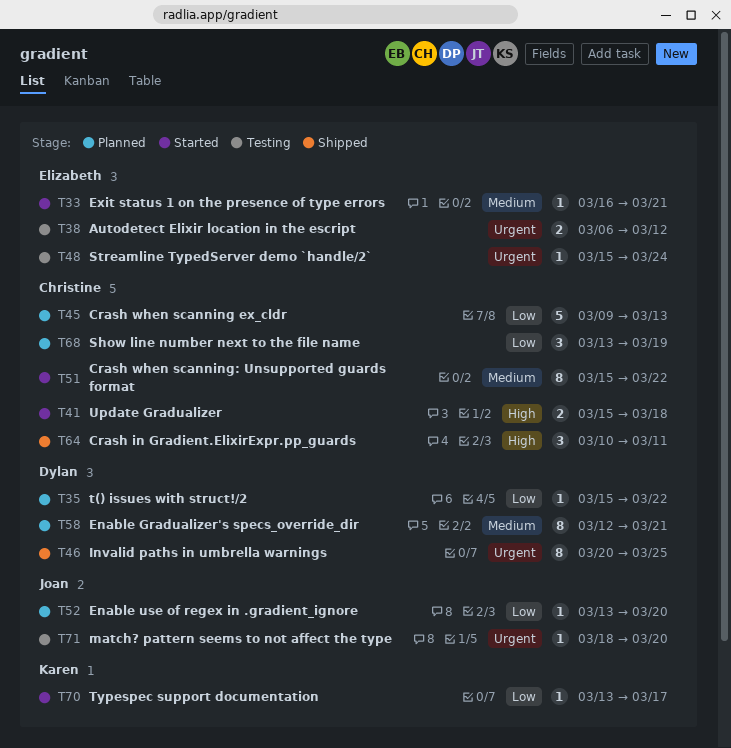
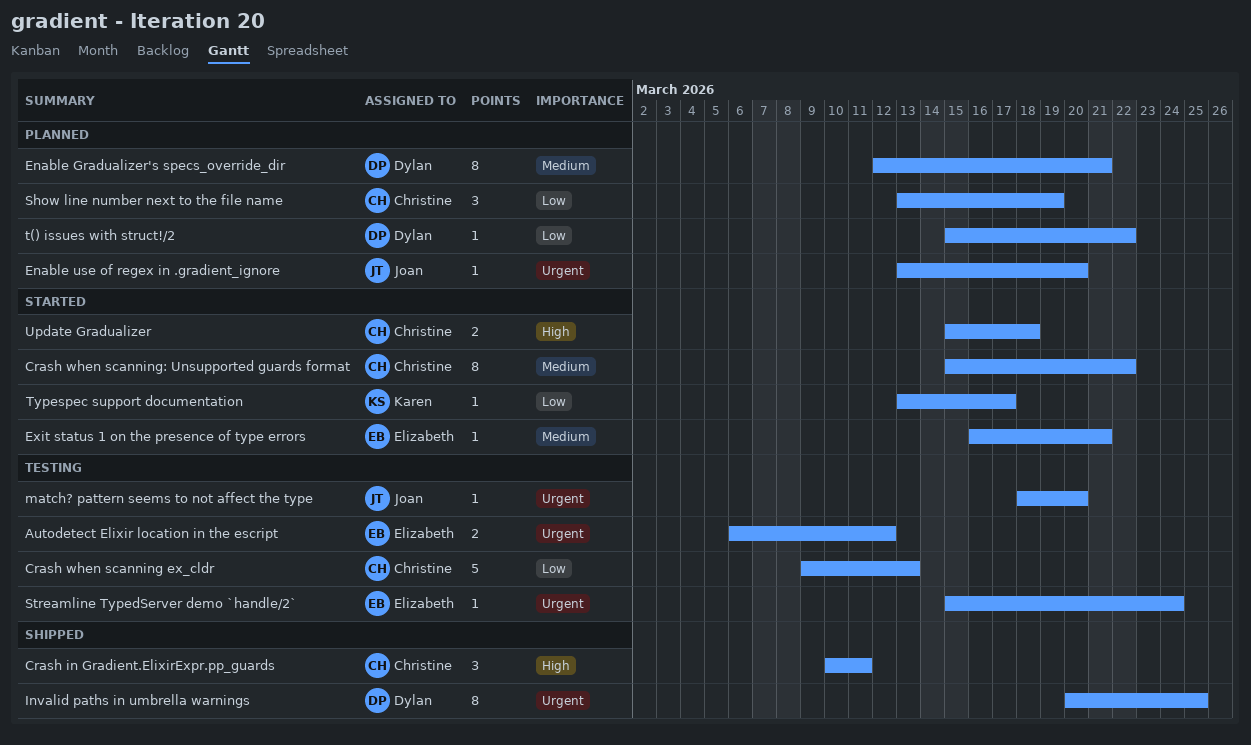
Crash when scanning ex_cldr, status: Planned -> Testing
Enable use of regex in .gradient_ignore, priority: Low -> Urgent

